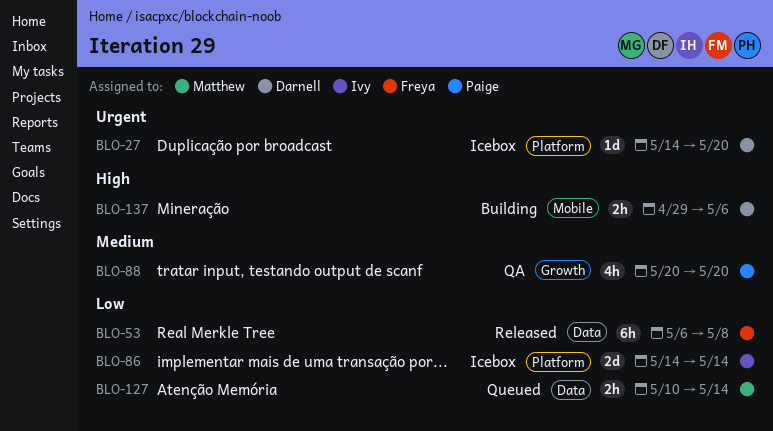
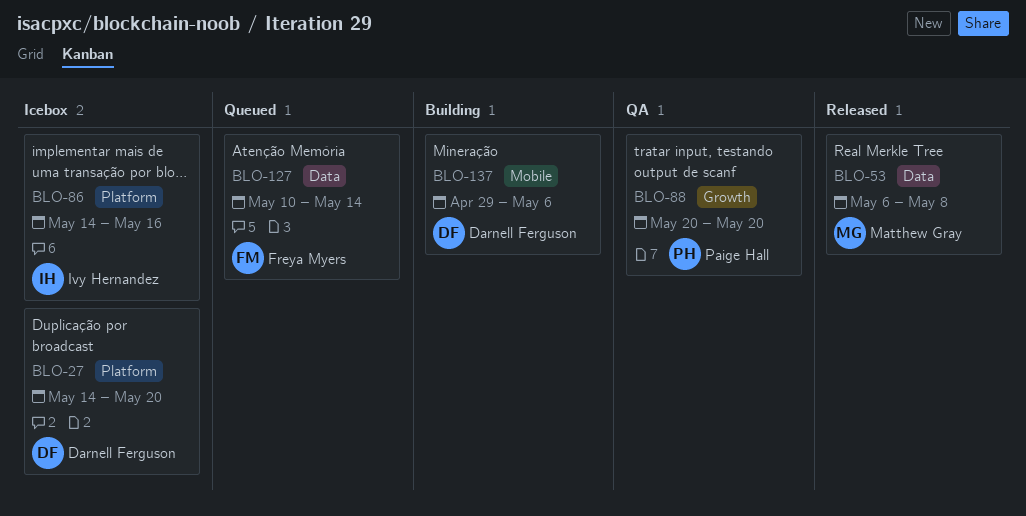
BLO-53, owner: Freya Myers -> Matthew Gray
BLO-86, due: May 14 -> May 16
BLO-127, owner: Matthew Gray -> Freya Myers

